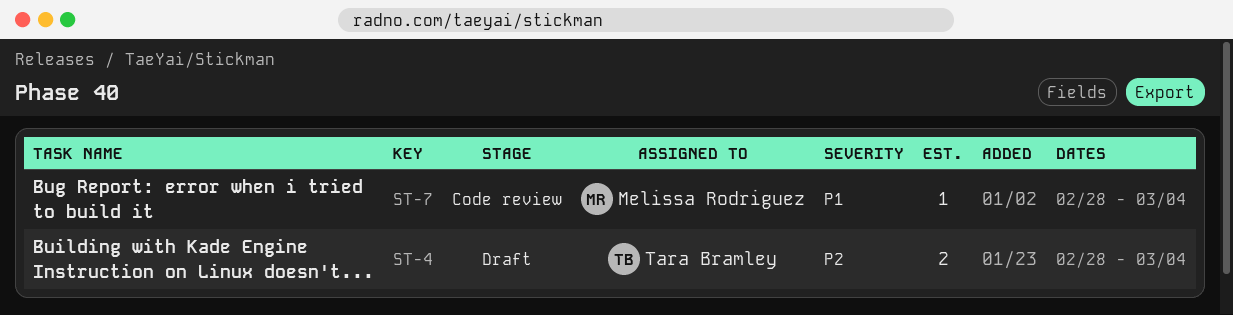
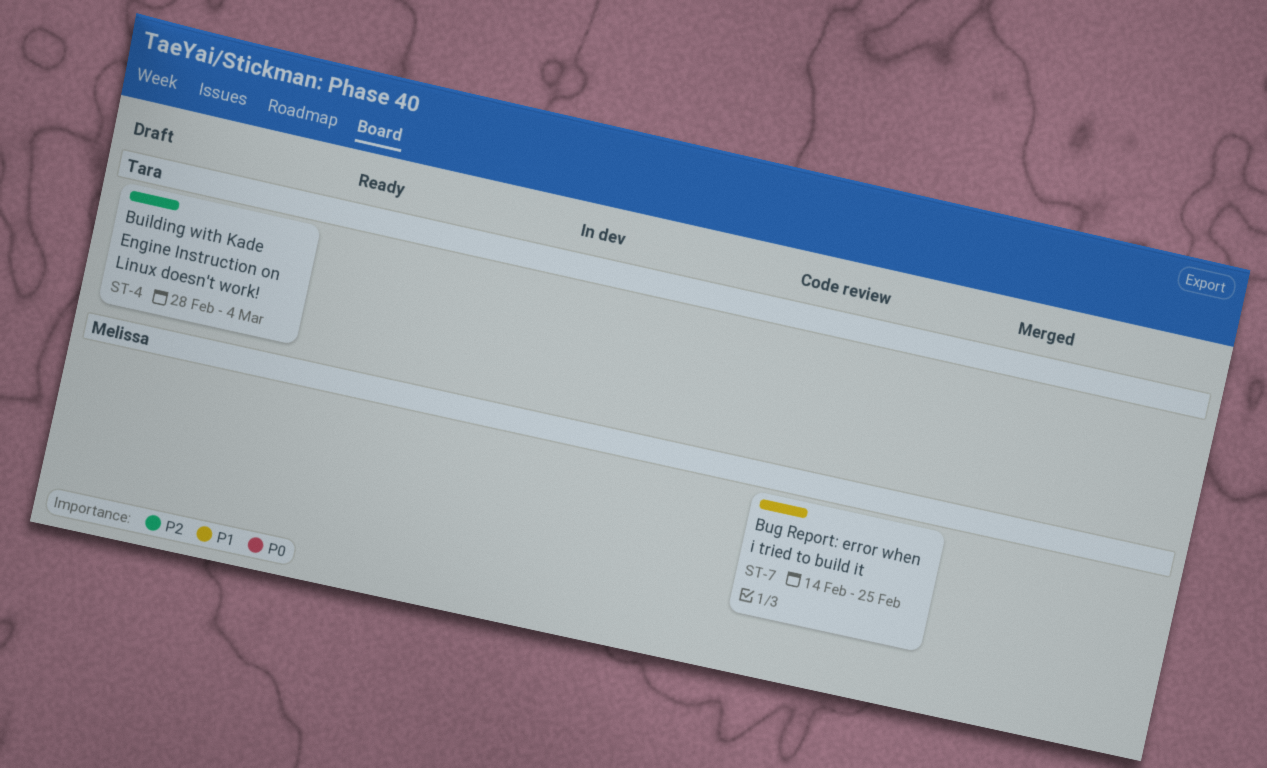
ST-7, start: Feb 28 -> Feb 14
ST-7, due: Mar 4 -> Feb 25

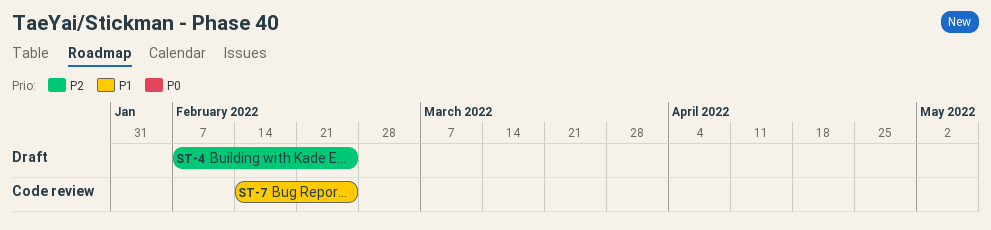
ST-4, start: Feb 28 -> Feb 7
ST-4, due: Mar 4 -> Feb 25

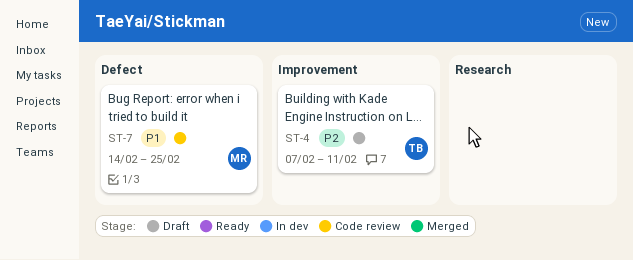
ST-4, due: Feb 25 -> Feb 11

